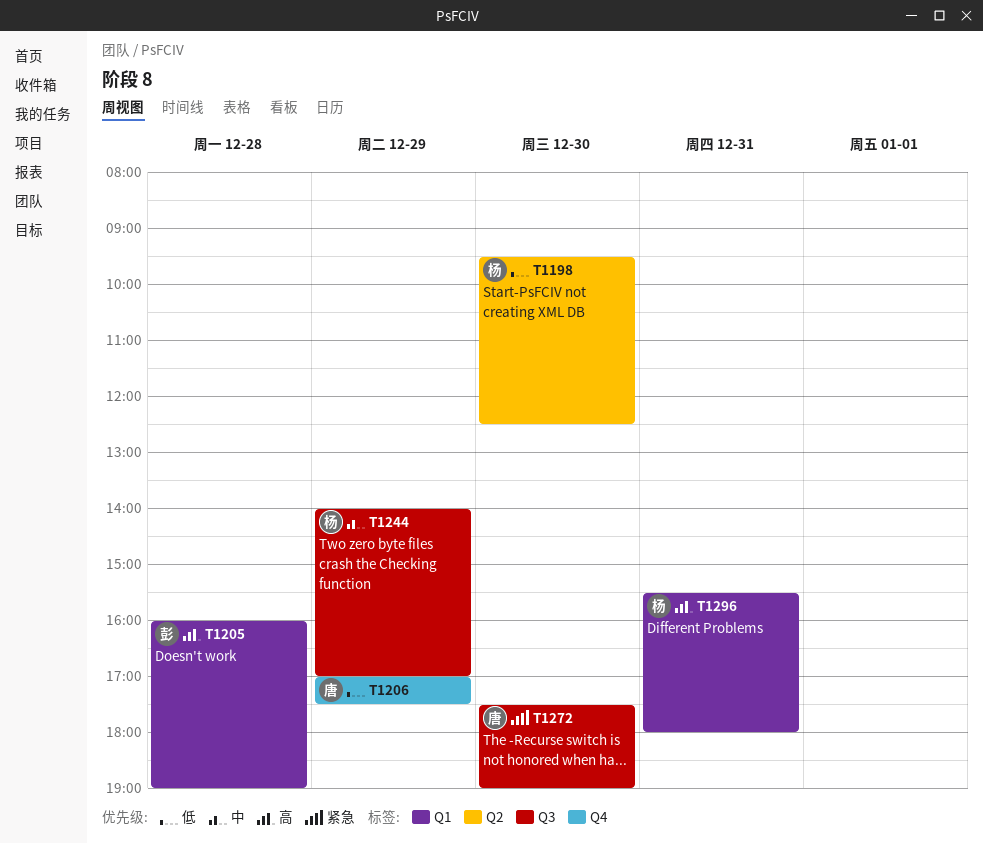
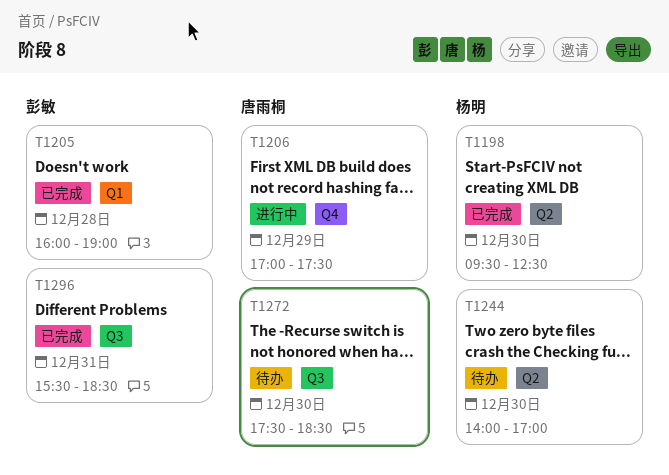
T1244, label: Q3 -> Q2
T1244, day: Dec 29 -> Dec 30
T1272, ends: 19:00 -> 18:30
T1296, owner: 杨明 -> 彭敏
T1296, label: Q1 -> Q3
T1296, ends: 18:00 -> 18:30

